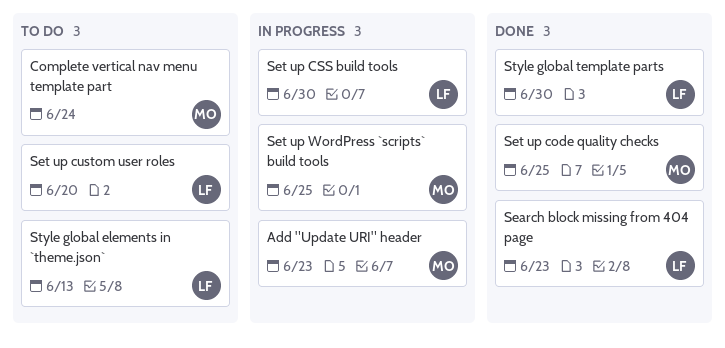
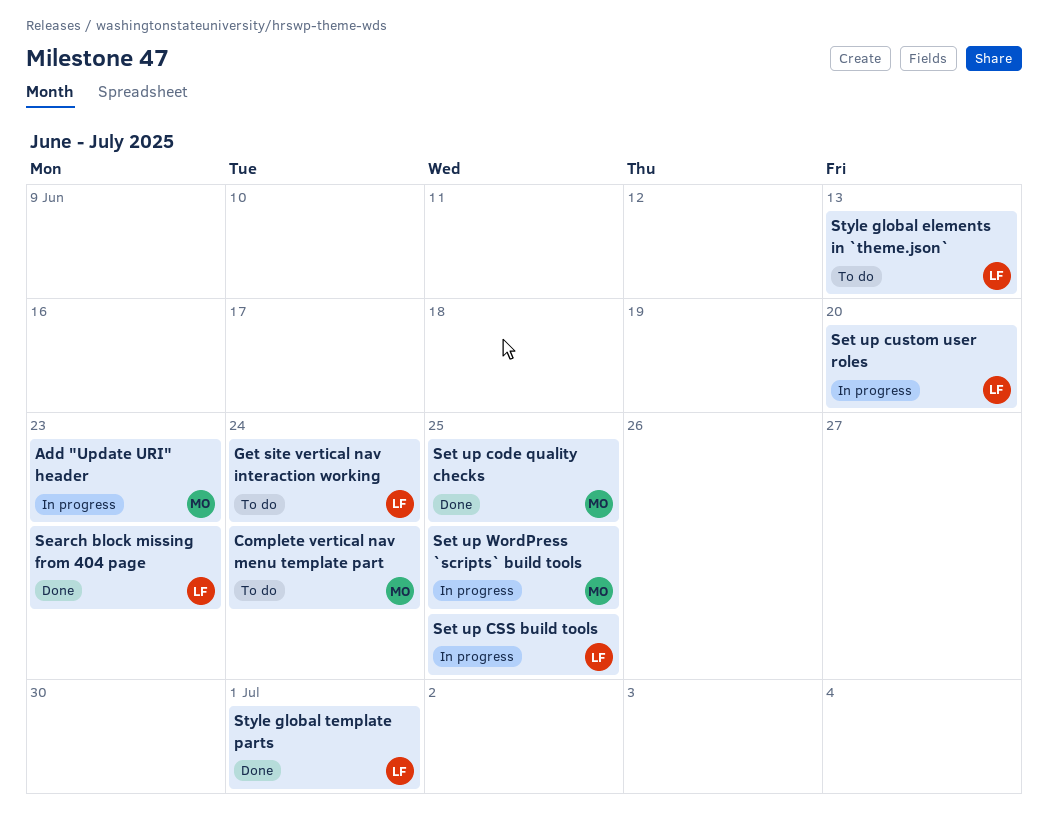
Get site vertical nav interaction working: none -> present
Set up CSS build tools, due: Jun 30 -> Jun 25
Set up custom user roles, status: To do -> In progress
Style global template parts, due: Jun 30 -> Jul 1

